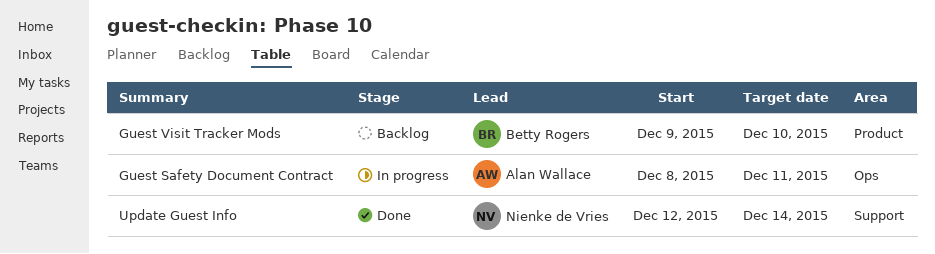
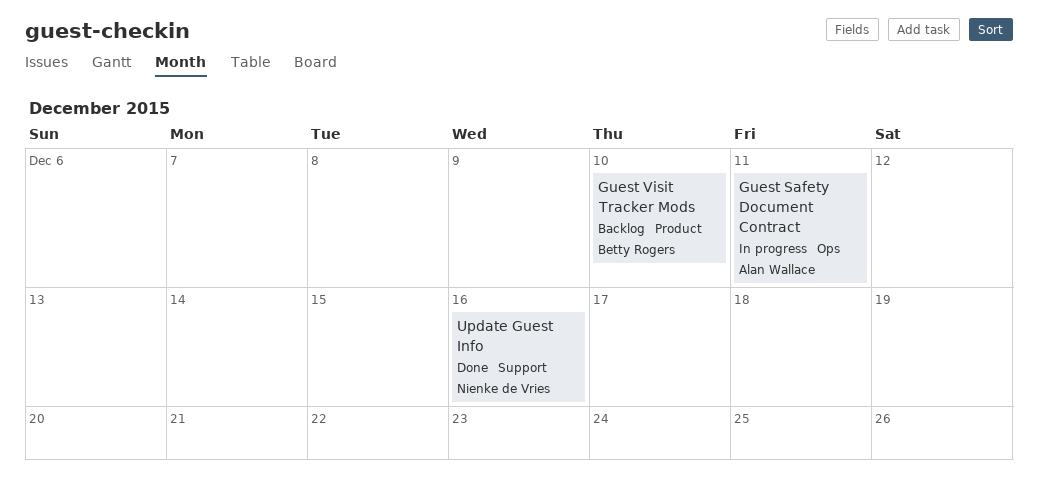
Update Guest Info, due: Dec 14 -> Dec 16

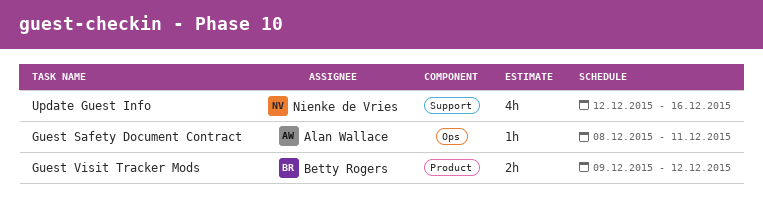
Guest Visit Tracker Mods, due: Dec 10 -> Dec 12

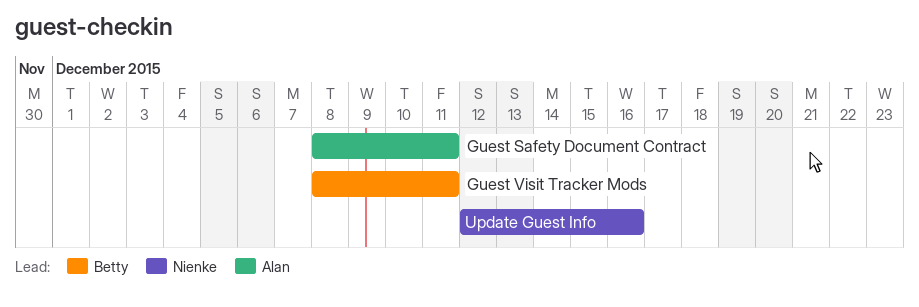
Guest Visit Tracker Mods, start: Dec 9 -> Dec 8
Guest Visit Tracker Mods, due: Dec 12 -> Dec 11

